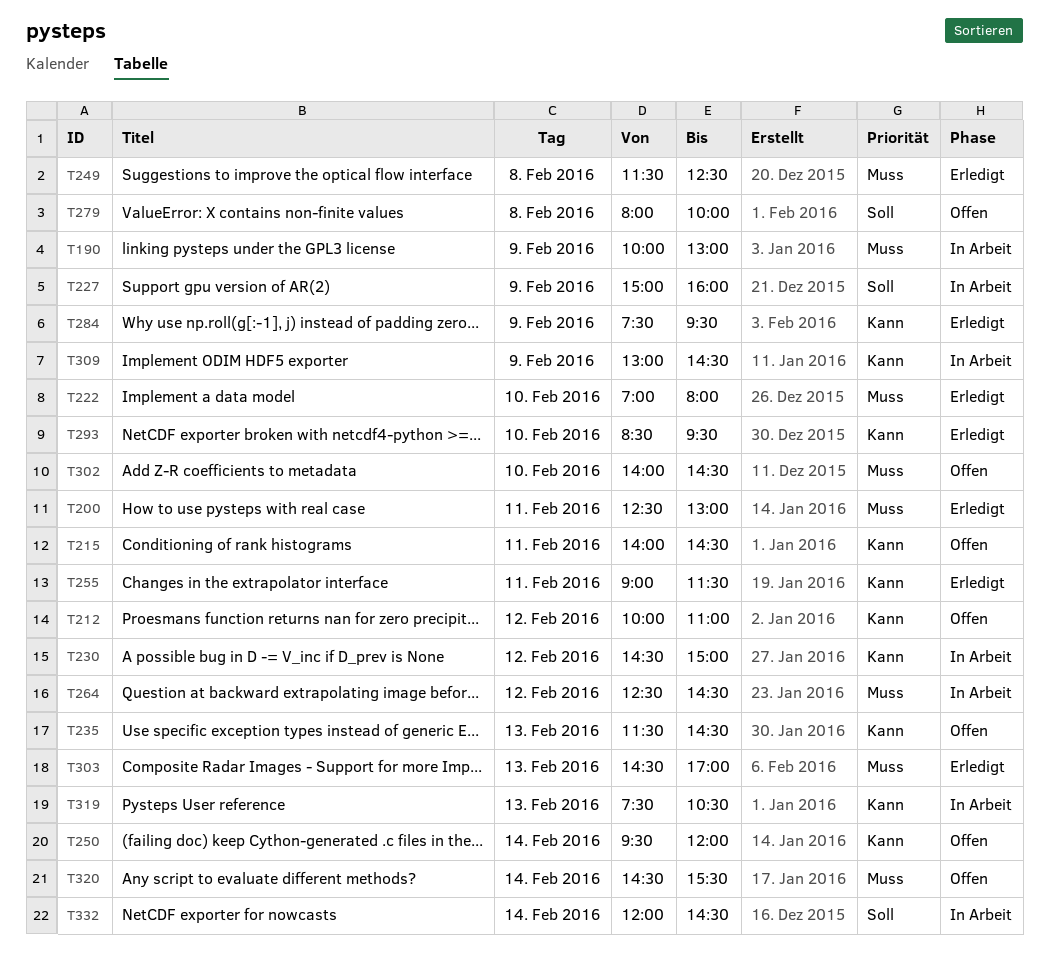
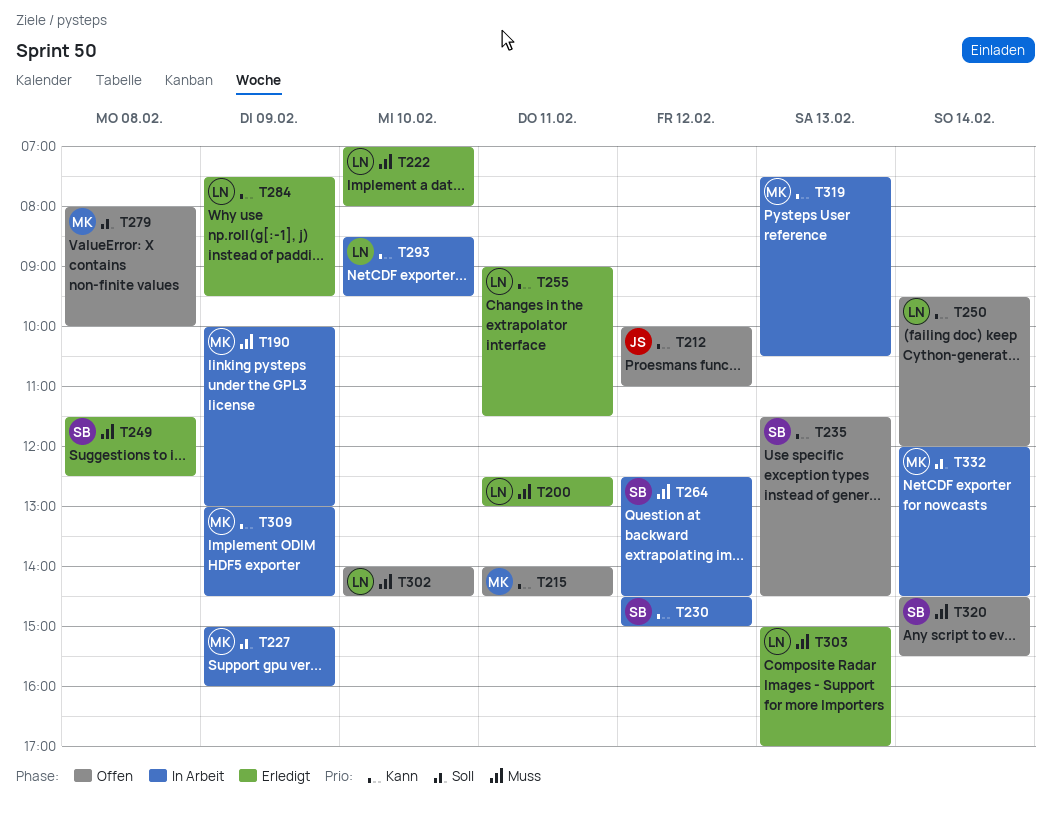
T293, status: Erledigt -> In Arbeit
T303, begins: 14:30 -> 15:00

